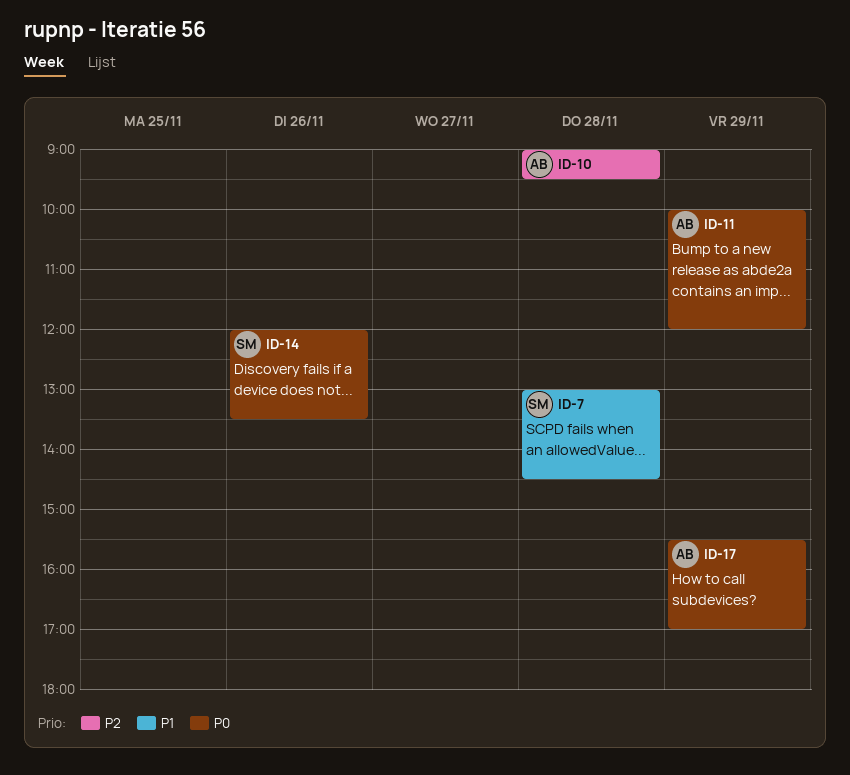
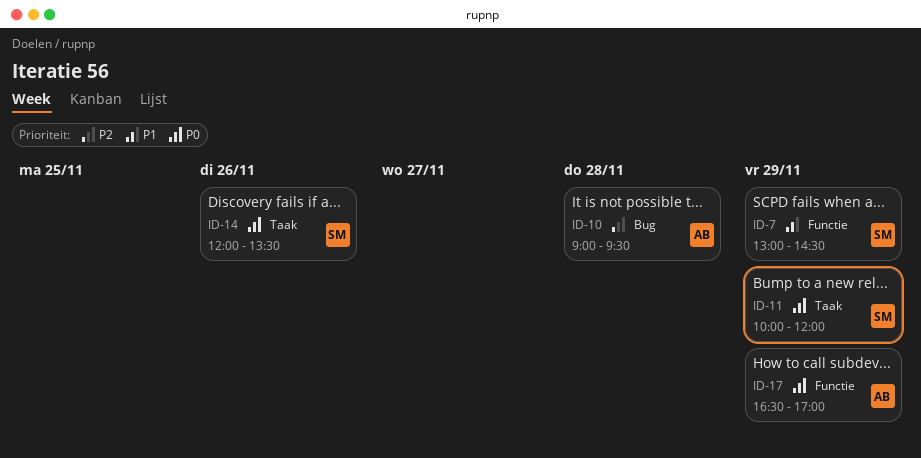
ID-7, day: Nov 28 -> Nov 29
ID-11, owner: AB -> SM
ID-17, begins: 15:30 -> 16:30

